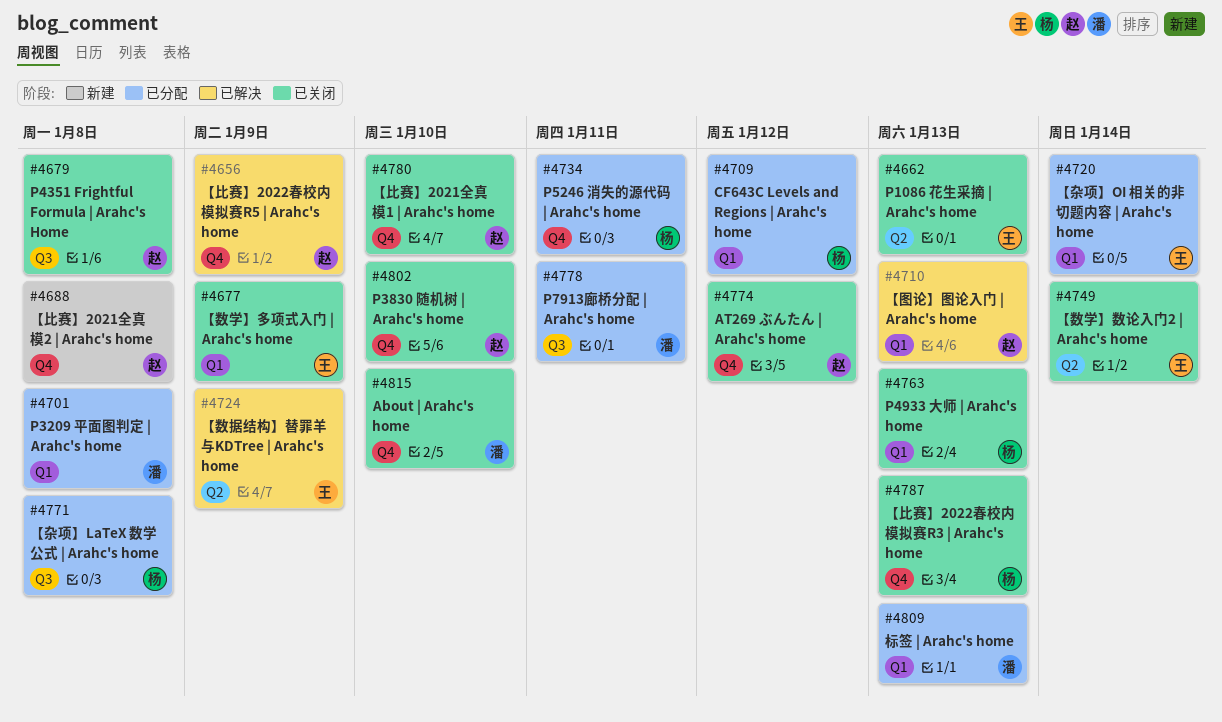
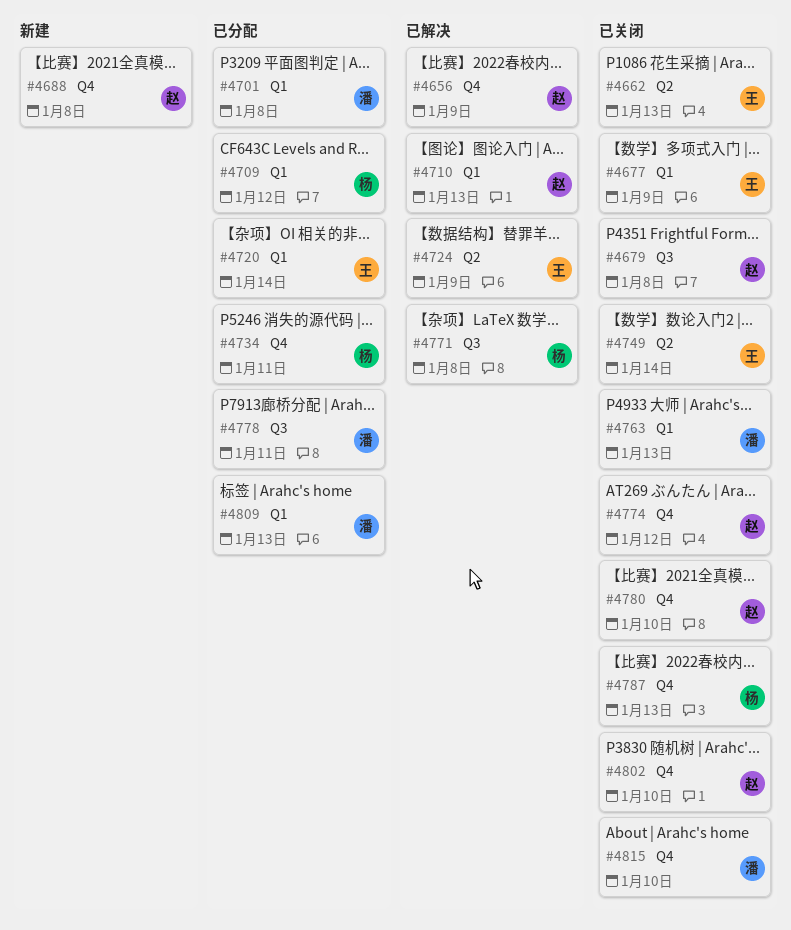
#4763, owner: 杨 -> 潘
#4771, status: 已分配 -> 已解决

